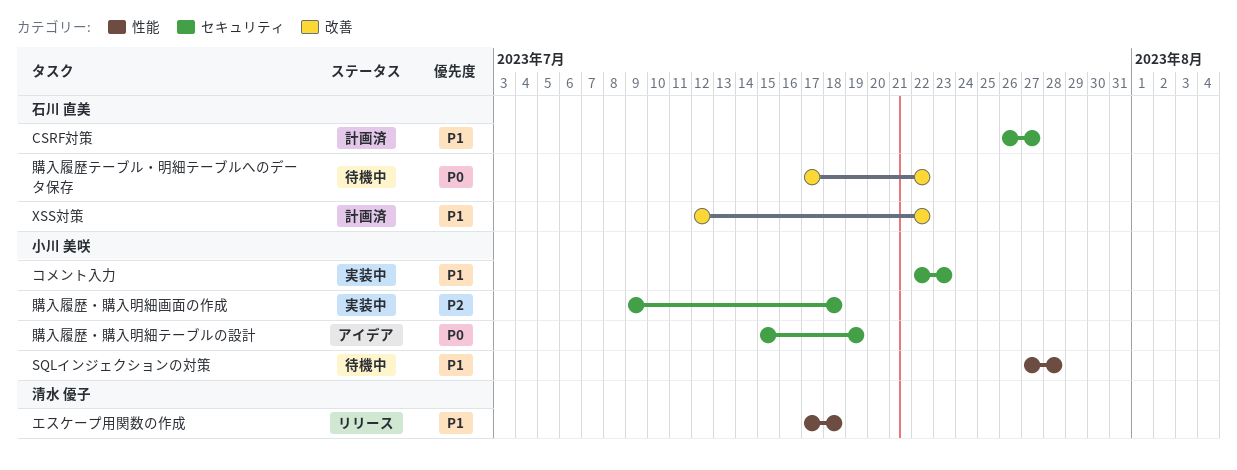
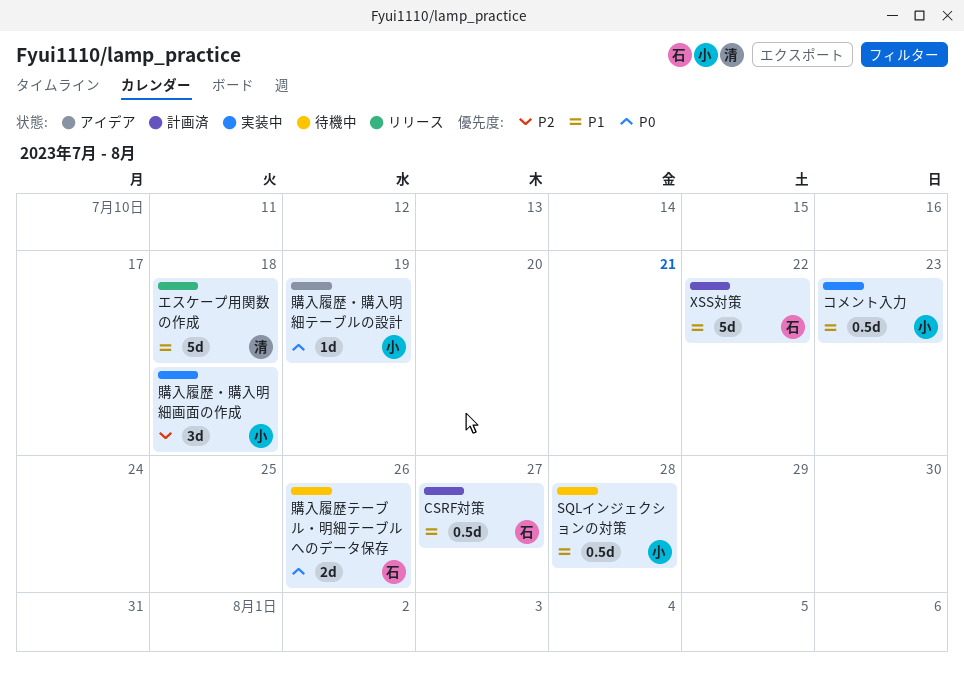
購入履歴テーブル・明細テーブルへのデータ保存, due: Jul 22 -> Jul 26

